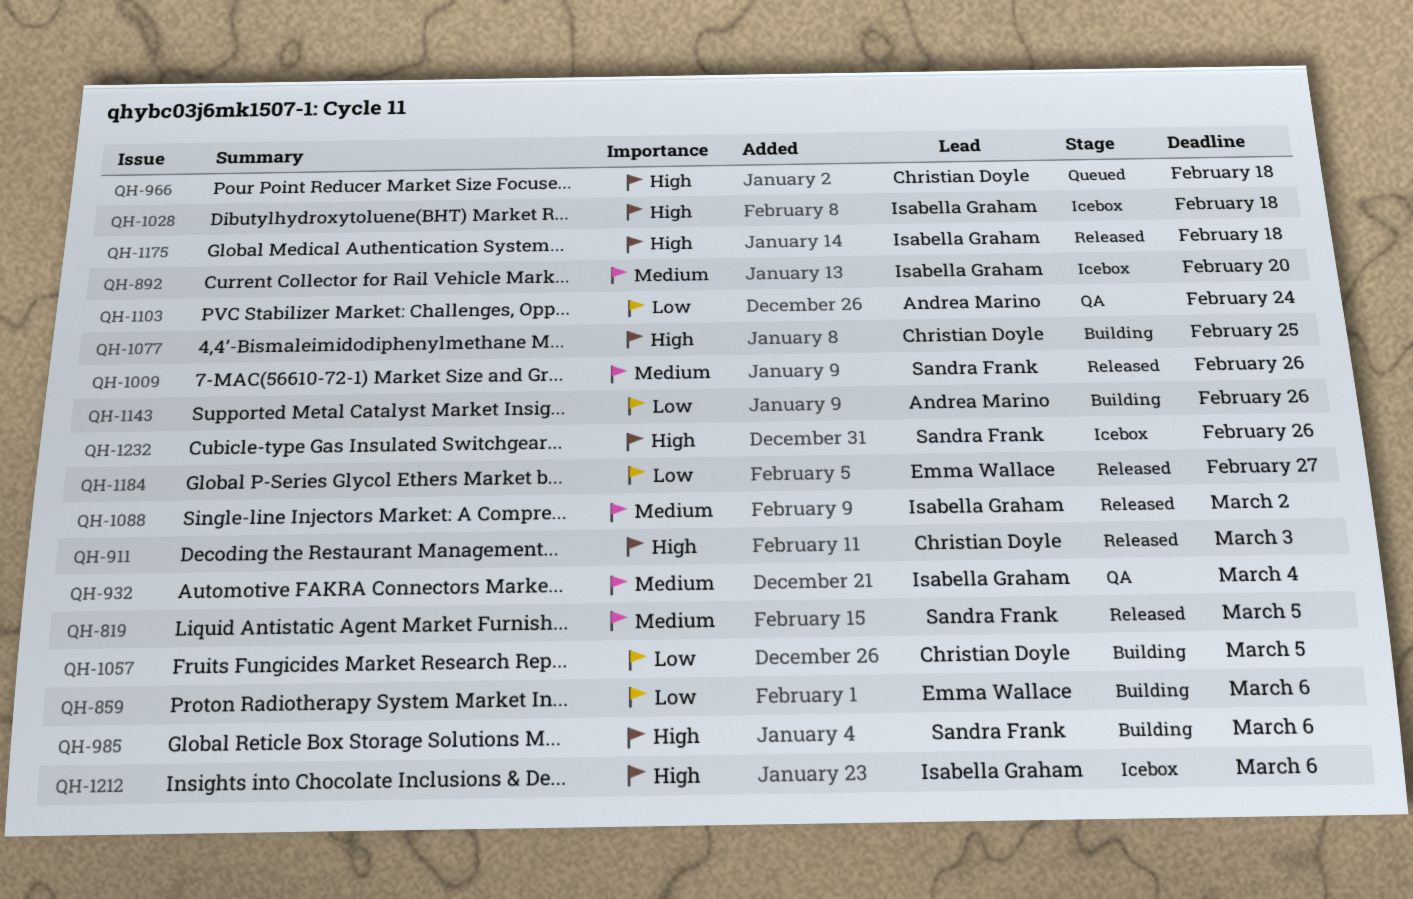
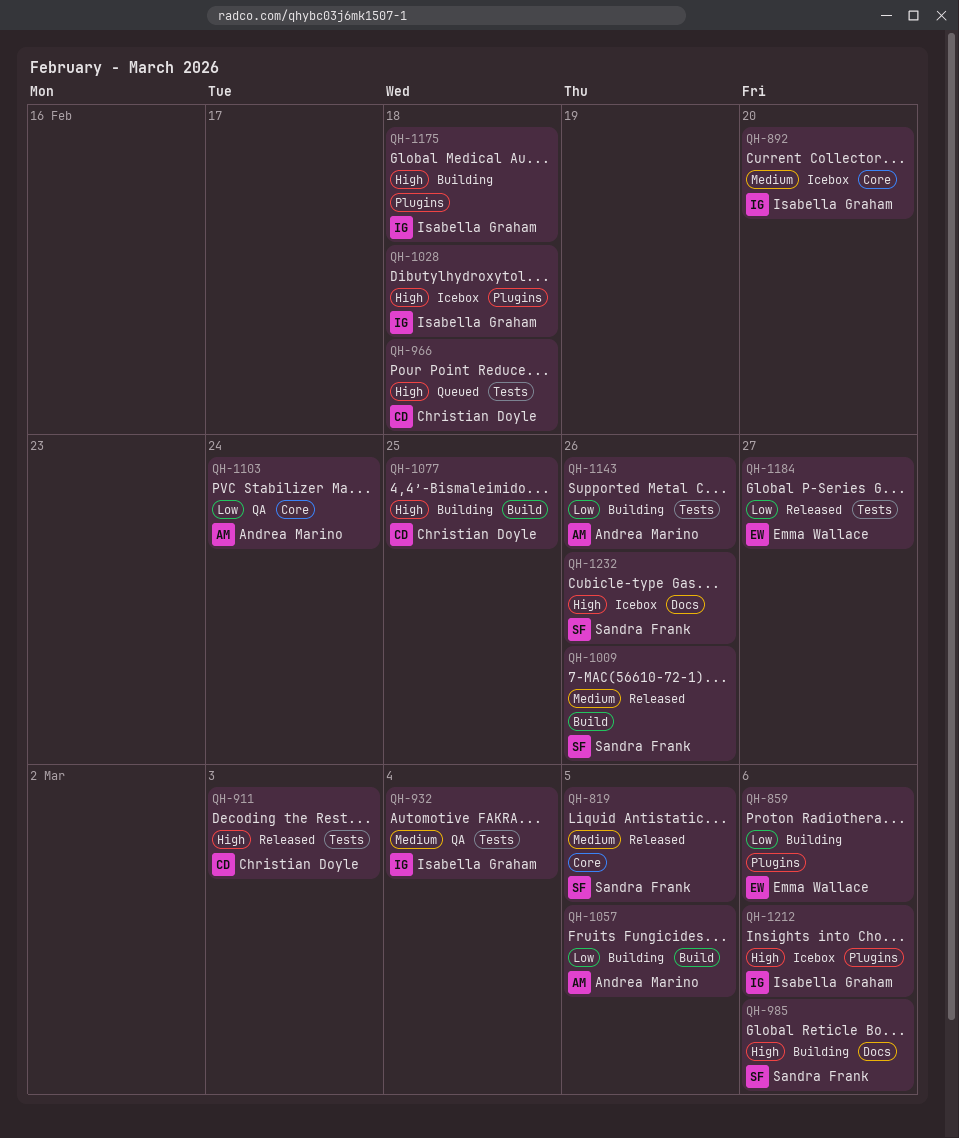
QH-1057, owner: Christian Doyle -> Andrea Marino
QH-1088: present -> none
QH-1175, status: Released -> Building

